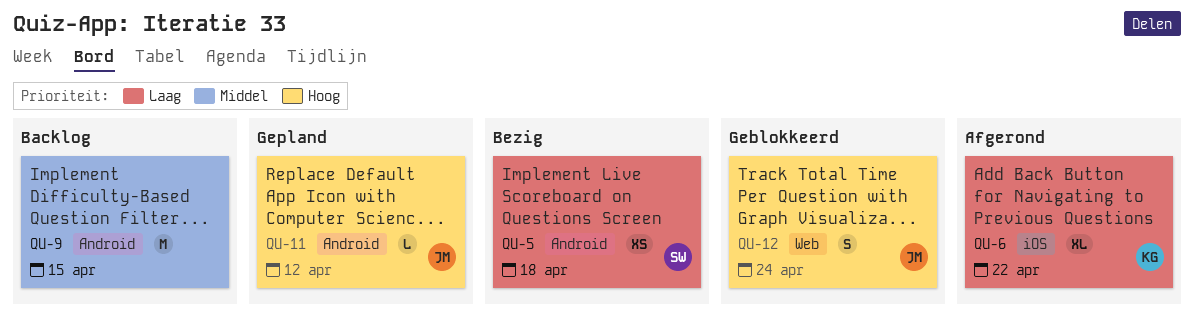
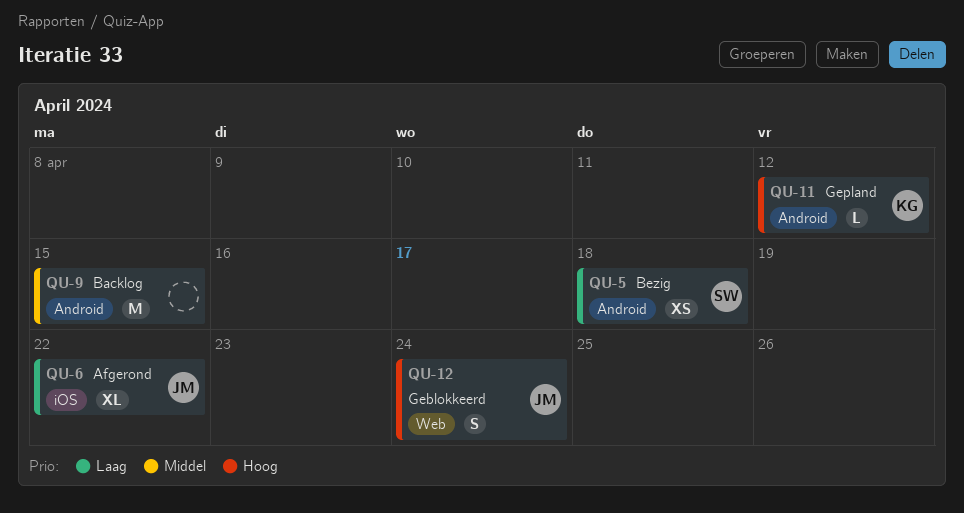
QU-6, owner: KG -> JM
QU-11, owner: JM -> KG

